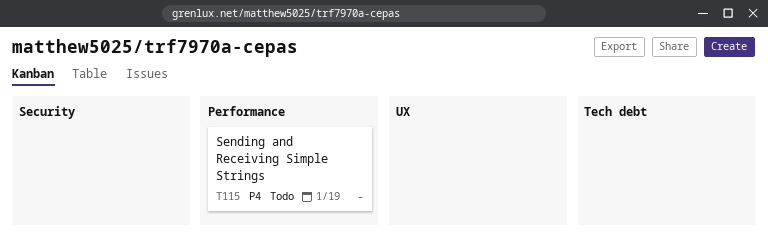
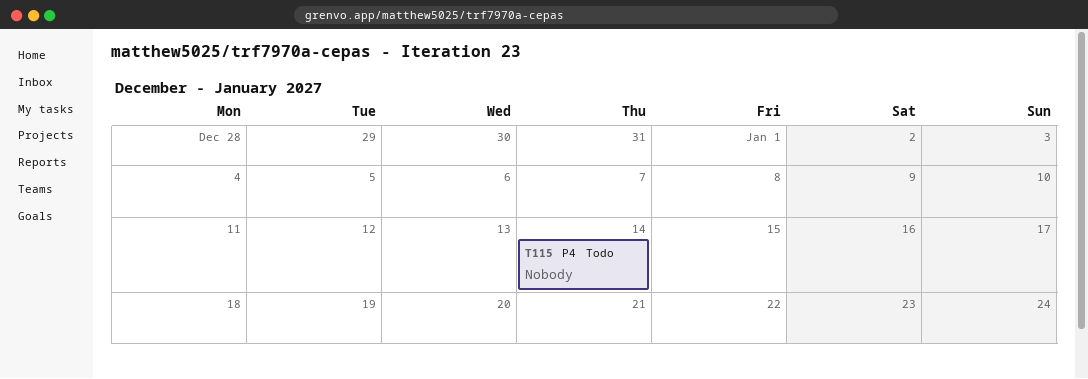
T115, due: Jan 19 -> Jan 14

